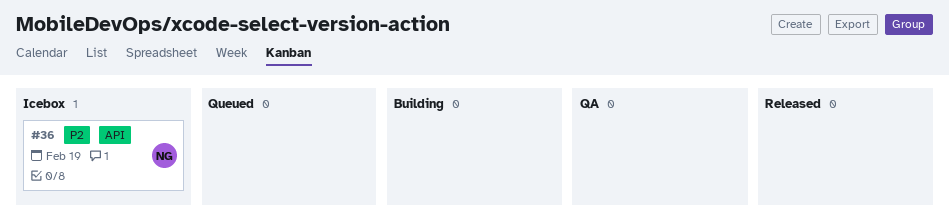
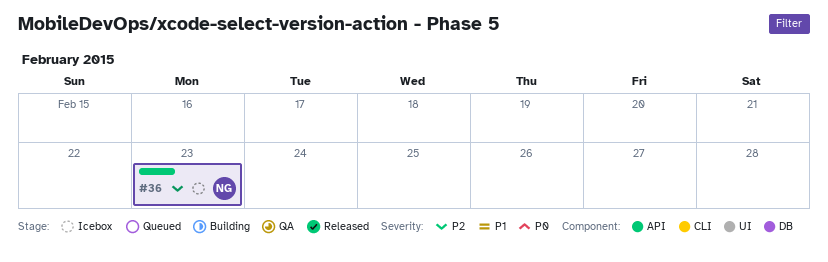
#36, due: Feb 19 -> Feb 23

